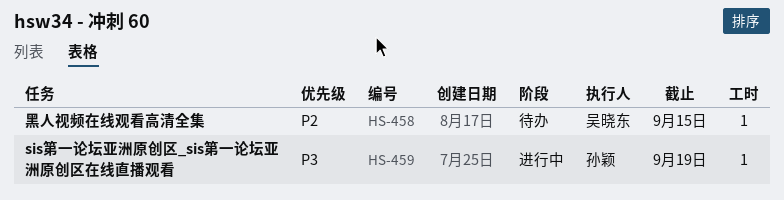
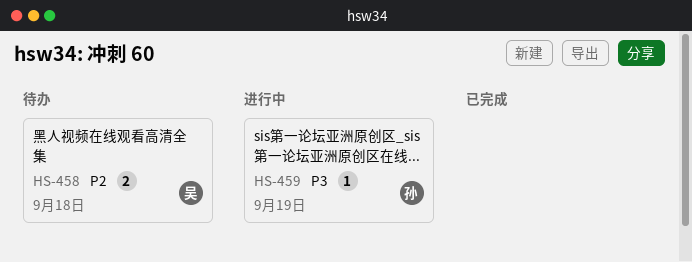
HS-458, estimate: 1 -> 2
HS-458, due: Sep 15 -> Sep 18

